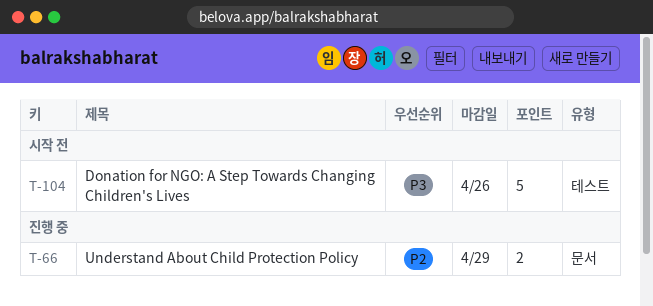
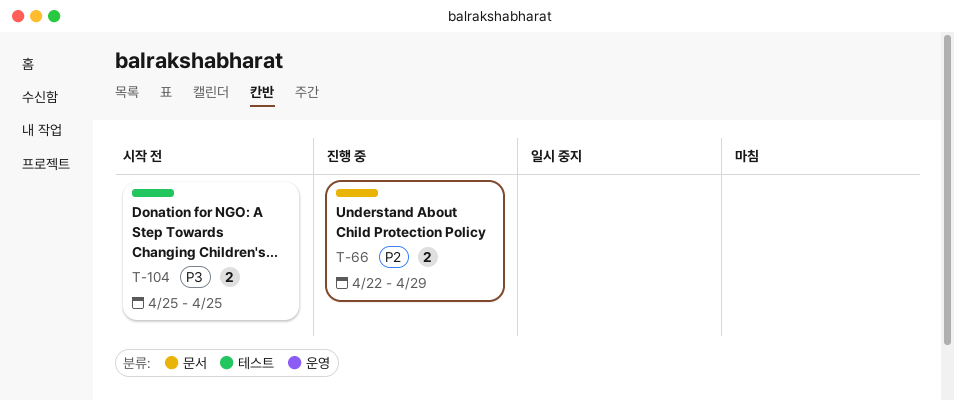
T-104, estimate: 5 -> 2
T-104, due: Apr 26 -> Apr 25

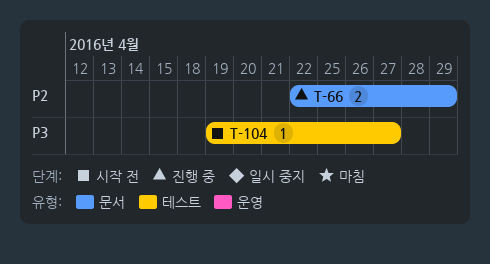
T-104, estimate: 2 -> 1
T-104, start: Apr 25 -> Apr 19
T-104, due: Apr 25 -> Apr 27

